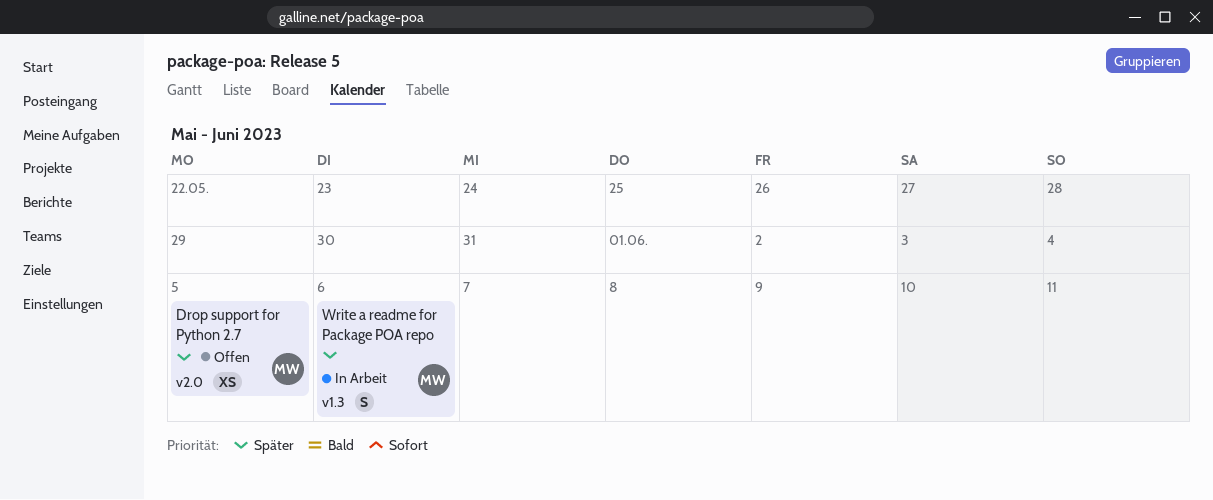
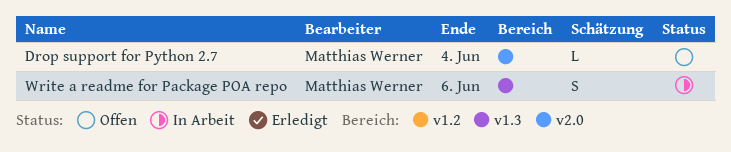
Drop support for Python 2.7, estimate: XS -> L
Drop support for Python 2.7, due: Jun 5 -> Jun 4

